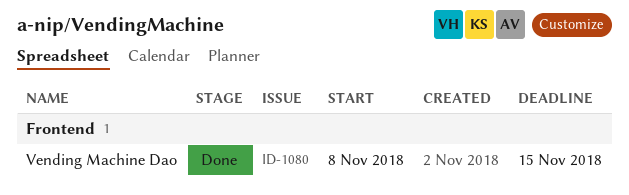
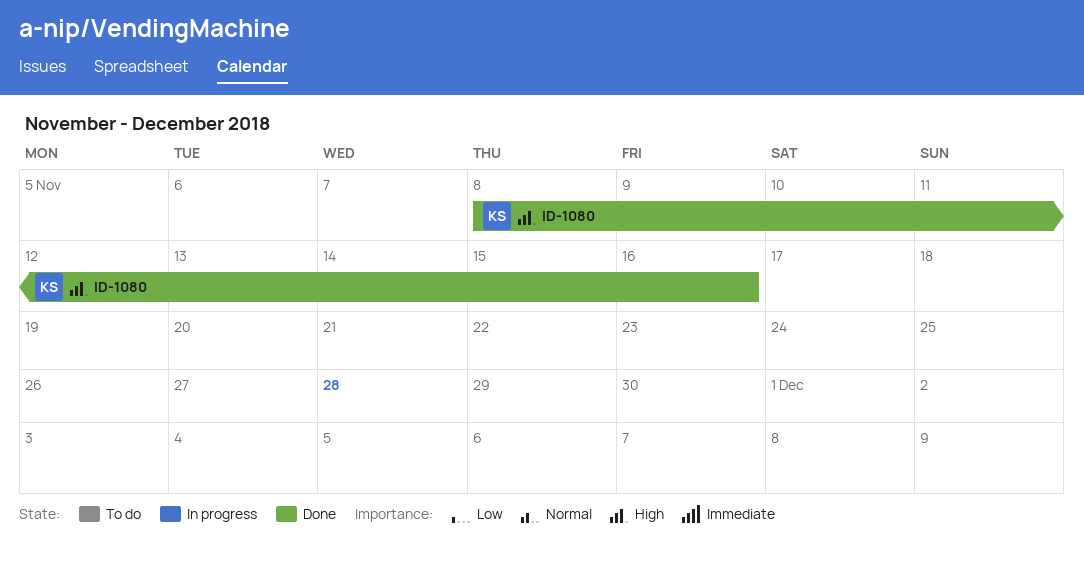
ID-1080, due: Nov 15 -> Nov 16

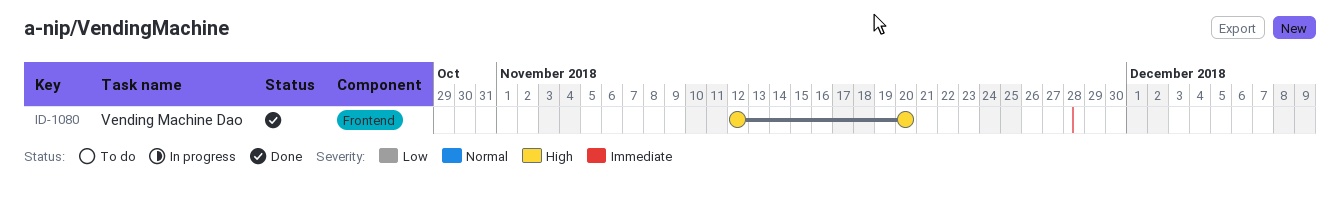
ID-1080, start: Nov 8 -> Nov 12
ID-1080, due: Nov 16 -> Nov 20

